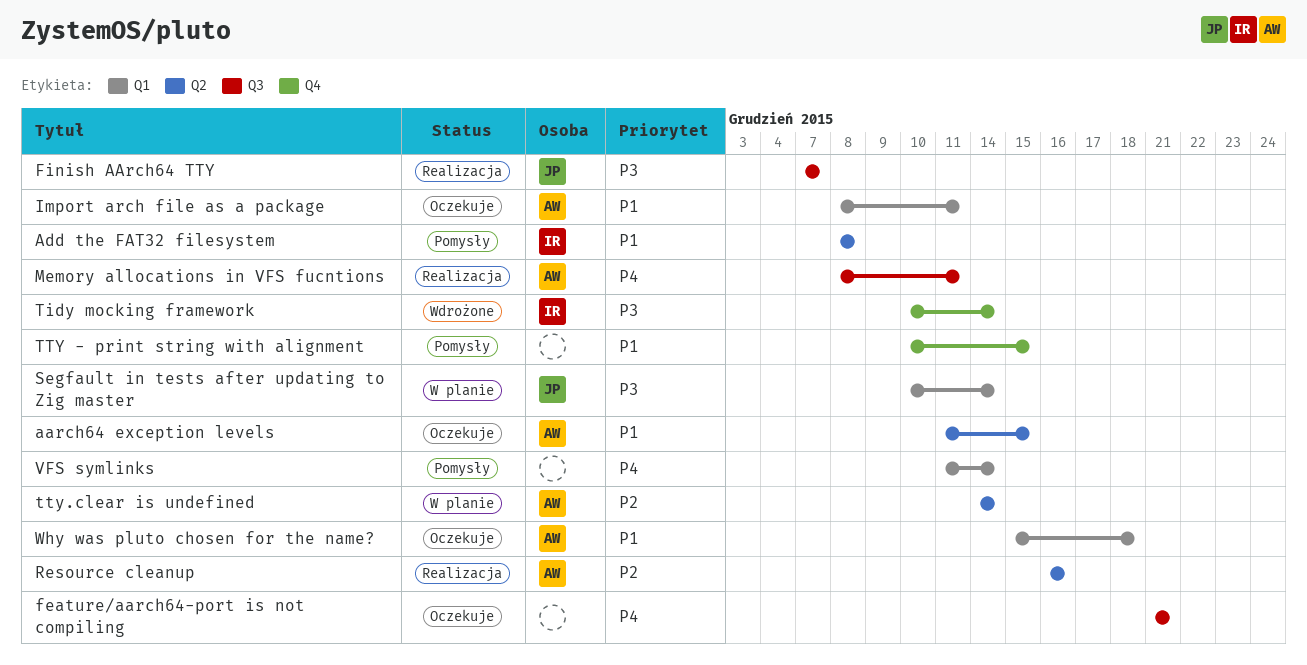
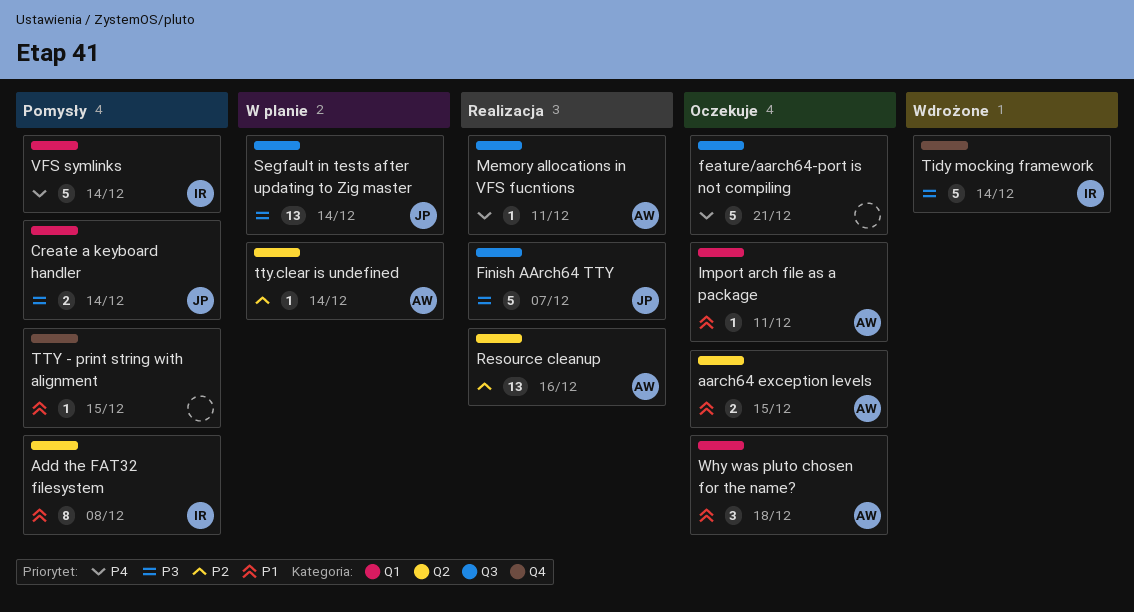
Create a keyboard handler: none -> present
Segfault in tests after updating to Zig master, label: Q1 -> Q3
VFS symlinks, owner: none -> IR

